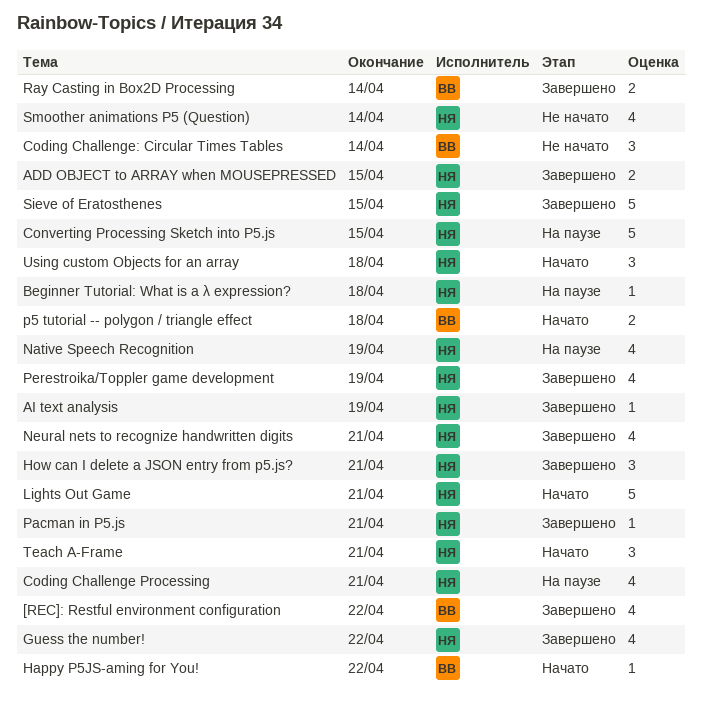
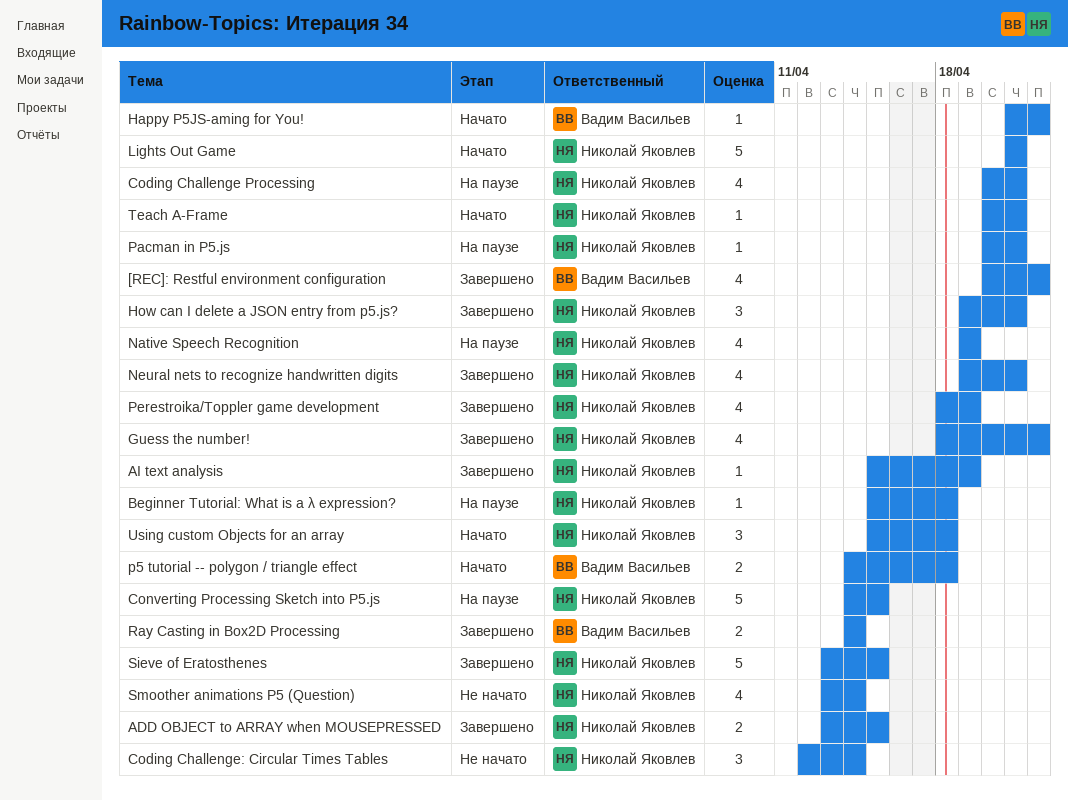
Coding Challenge: Circular Times Tables, owner: Вадим Васильев -> Николай Яковлев
Pacman in P5.js, status: Завершено -> На паузе
Teach A-Frame, estimate: 3 -> 1

